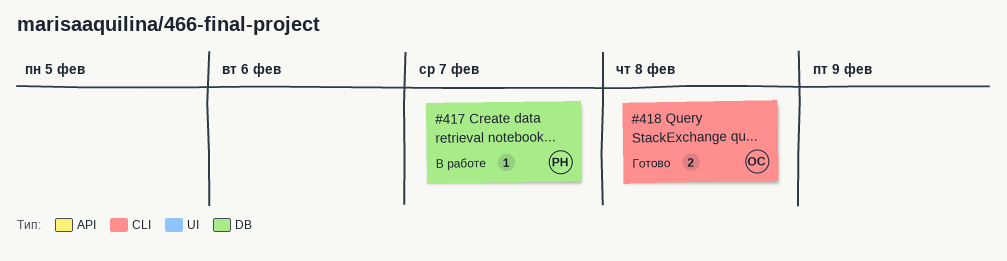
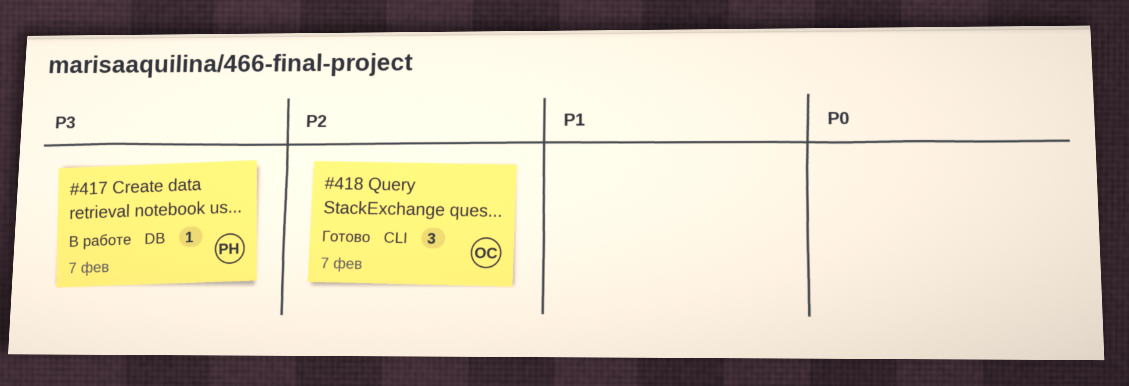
#418, estimate: 2 -> 3
#418, due: Feb 8 -> Feb 7

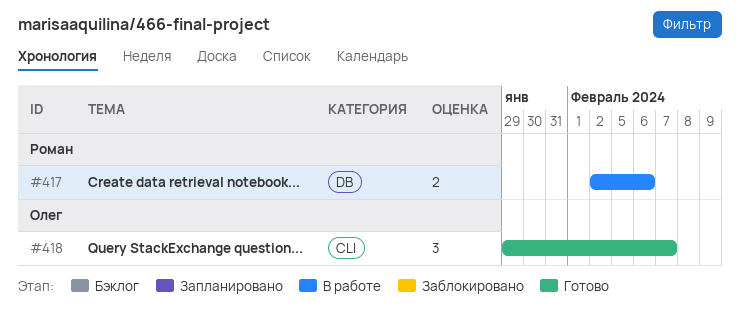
#417, estimate: 1 -> 2
#417, due: Feb 7 -> Feb 6

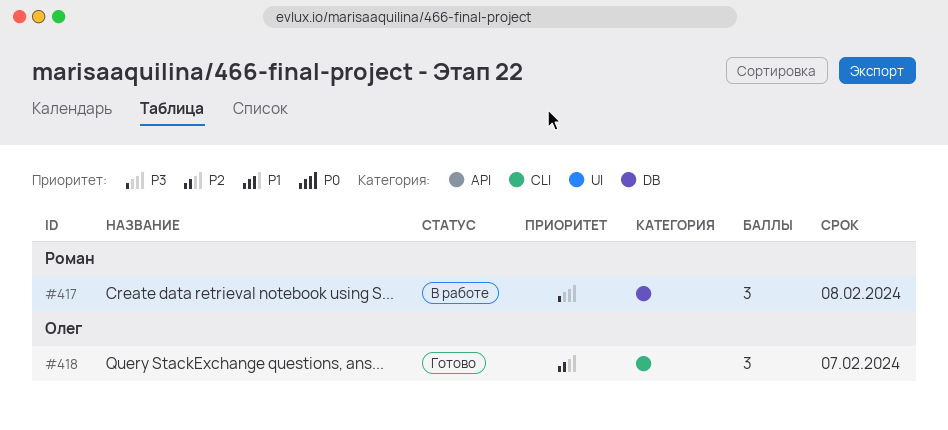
#417, estimate: 2 -> 3
#417, due: Feb 6 -> Feb 8

